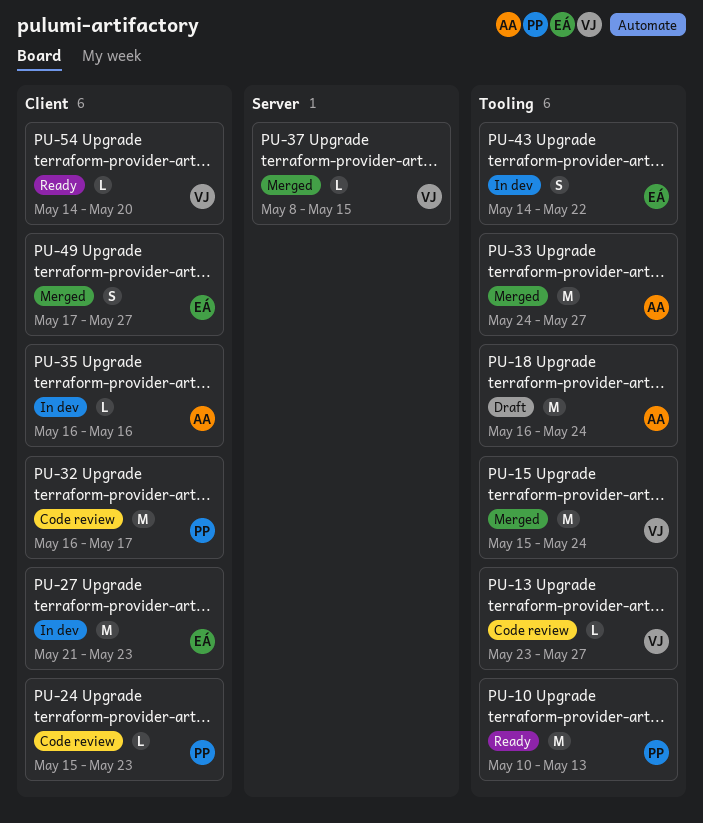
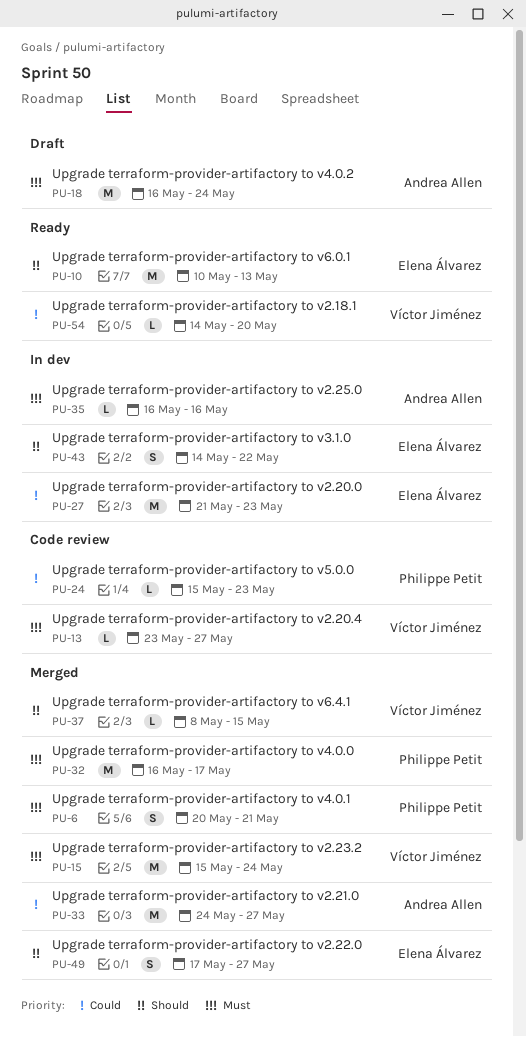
PU-6: none -> present
PU-10, owner: Philippe Petit -> Elena Álvarez
PU-32, status: Code review -> Merged

